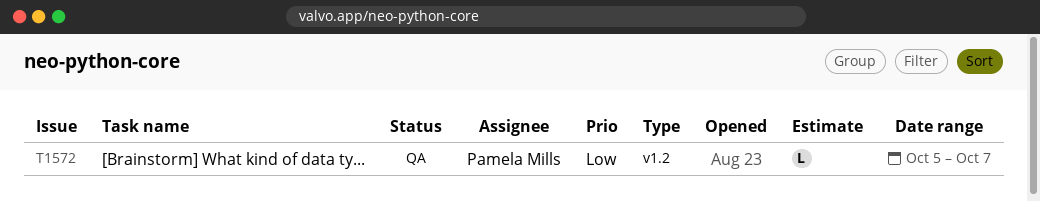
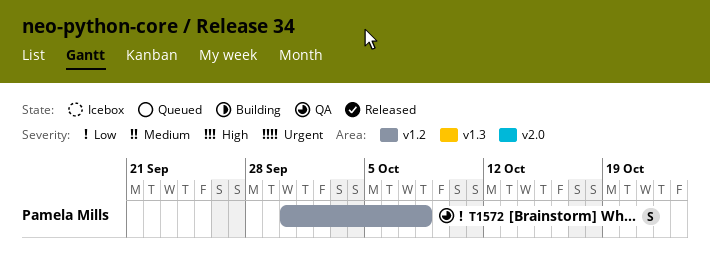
T1572, estimate: L -> S
T1572, start: Oct 5 -> Sep 30
T1572, due: Oct 7 -> Oct 8

